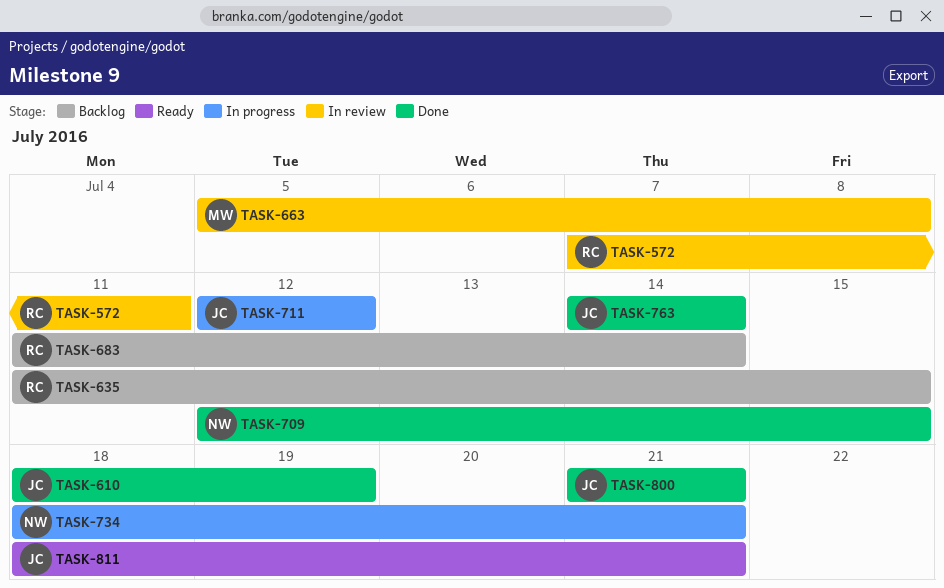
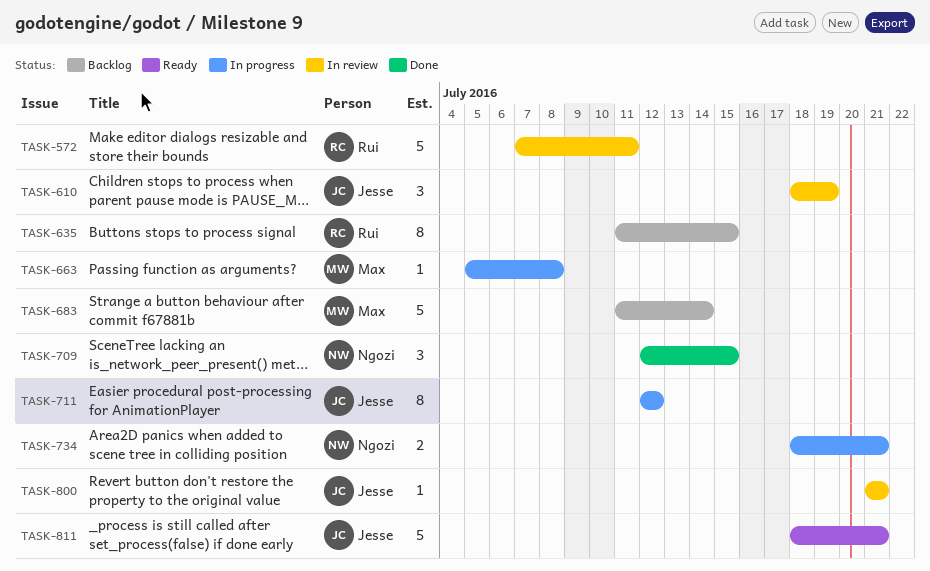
TASK-610, status: Done -> In review
TASK-663, status: In review -> In progress
TASK-683, owner: Rui -> Max
TASK-763: present -> none
TASK-800, status: Done -> In review

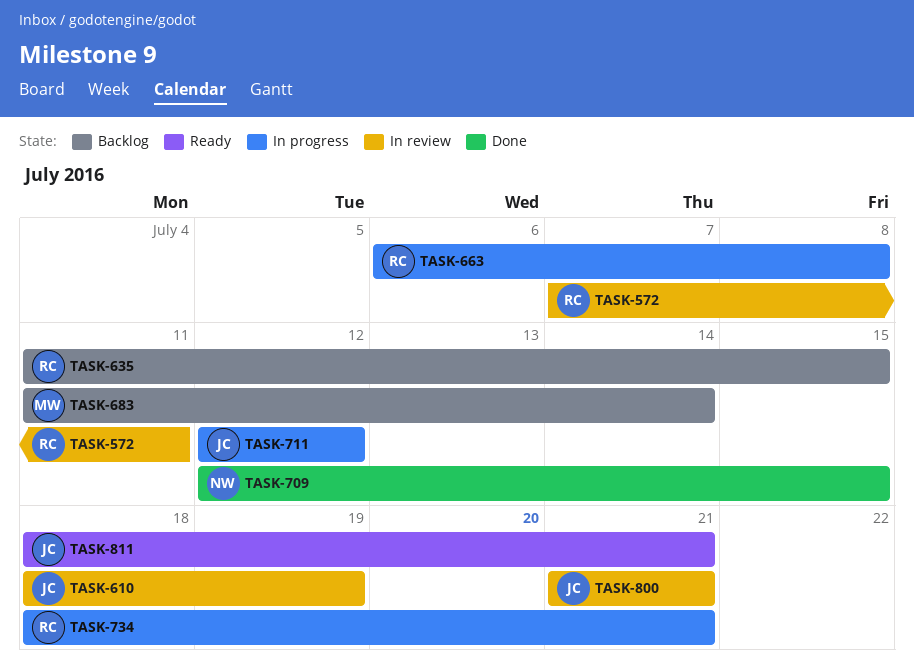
TASK-663, owner: Max -> Rui
TASK-663, start: Jul 5 -> Jul 6
TASK-734, owner: Ngozi -> Rui

